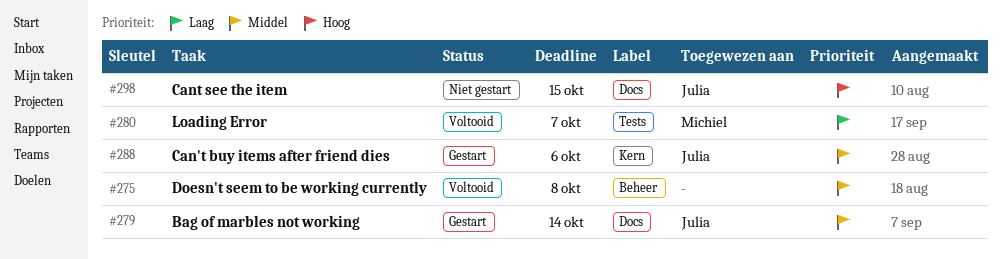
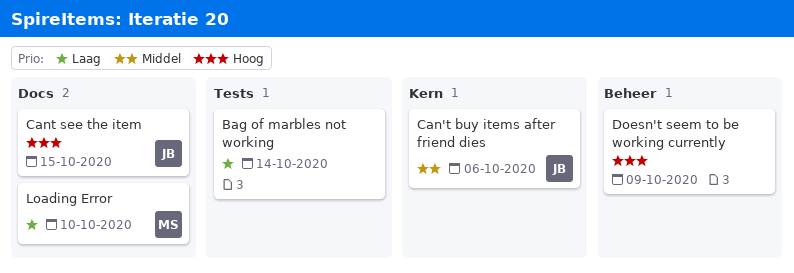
Bag of marbles not working, owner: Julia -> none
Bag of marbles not working, priority: Middel -> Laag
Bag of marbles not working, label: Docs -> Tests
Doesn't seem to be working currently, priority: Middel -> Hoog
Doesn't seem to be working currently, due: Oct 8 -> Oct 9
Loading Error, label: Tests -> Docs
Loading Error, due: Oct 7 -> Oct 10

